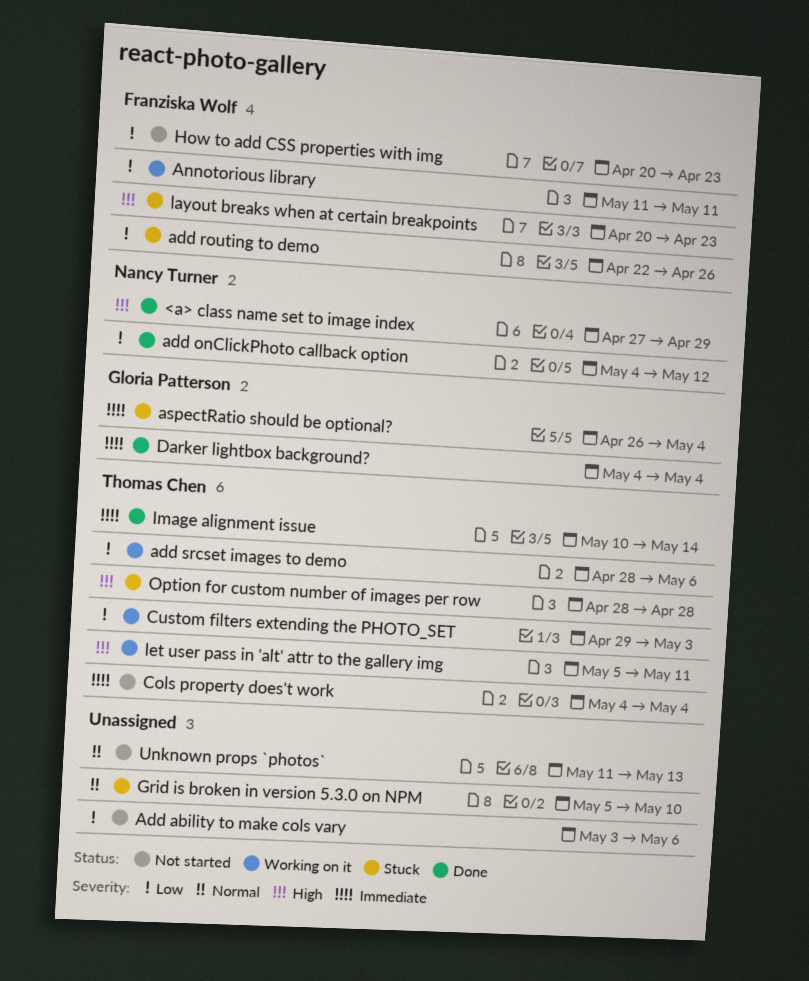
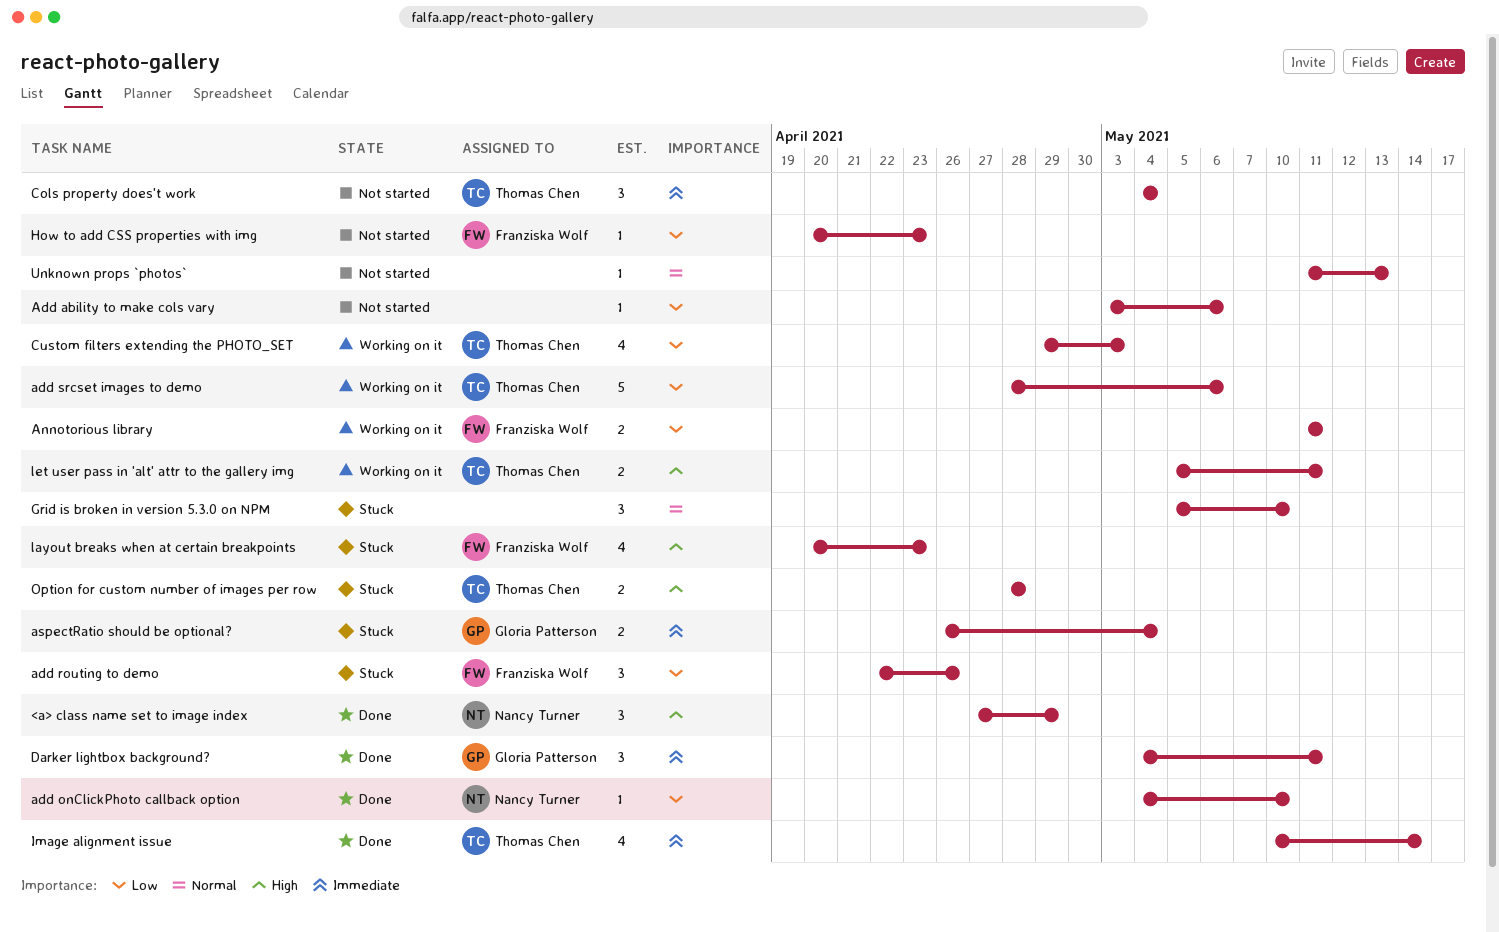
add onClickPhoto callback option, due: May 12 -> May 10
Darker lightbox background?, due: May 4 -> May 11

